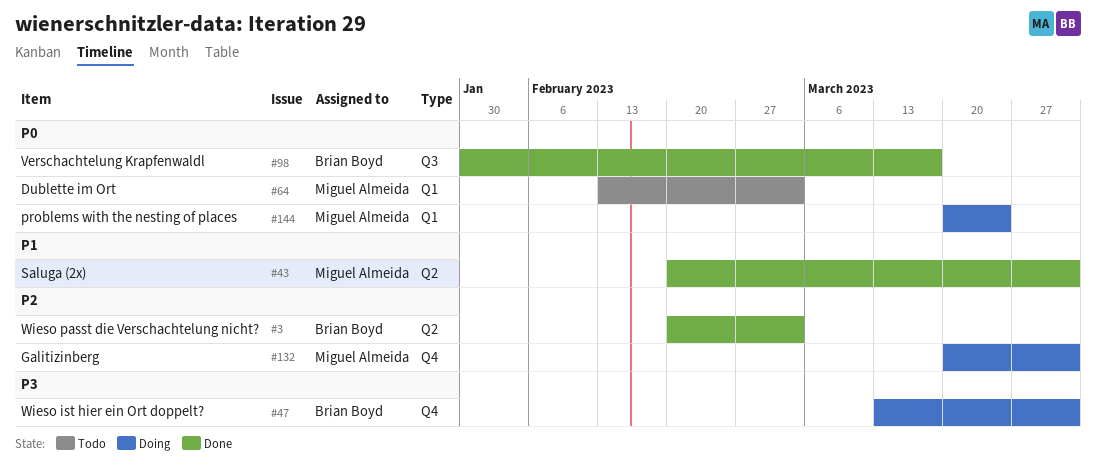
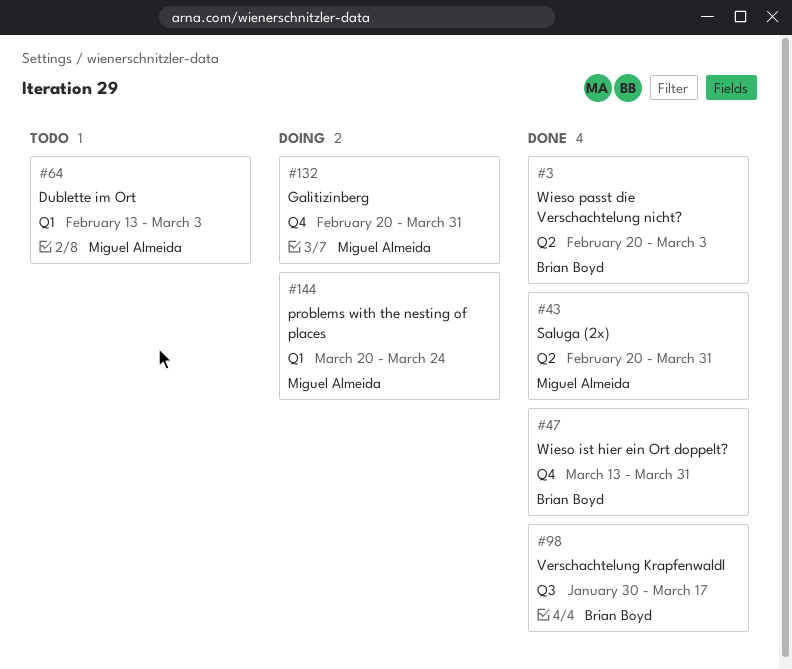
#47, status: Doing -> Done
#132, start: Mar 20 -> Feb 20

